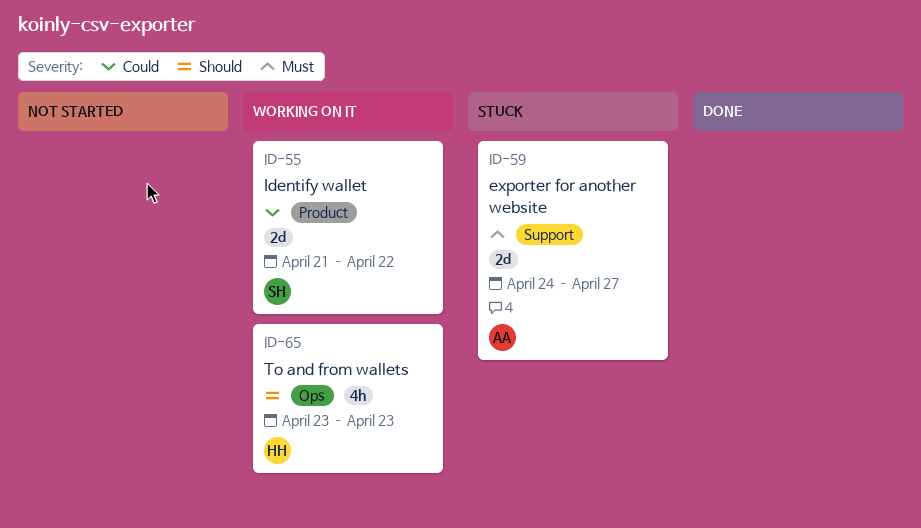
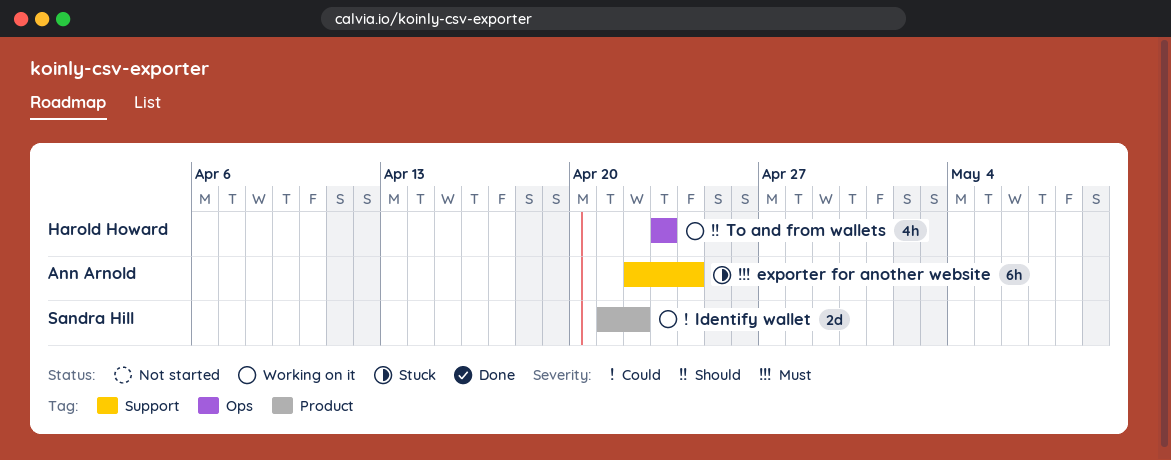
exporter for another website, estimate: 2d -> 6h
exporter for another website, start: Apr 24 -> Apr 22
exporter for another website, due: Apr 27 -> Apr 24

